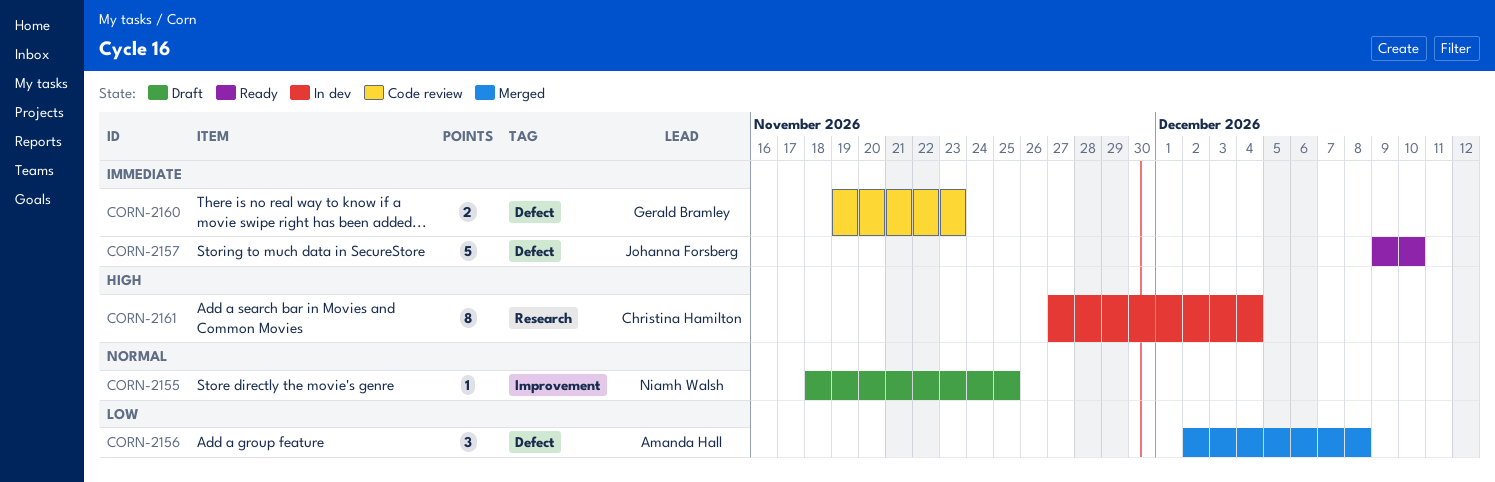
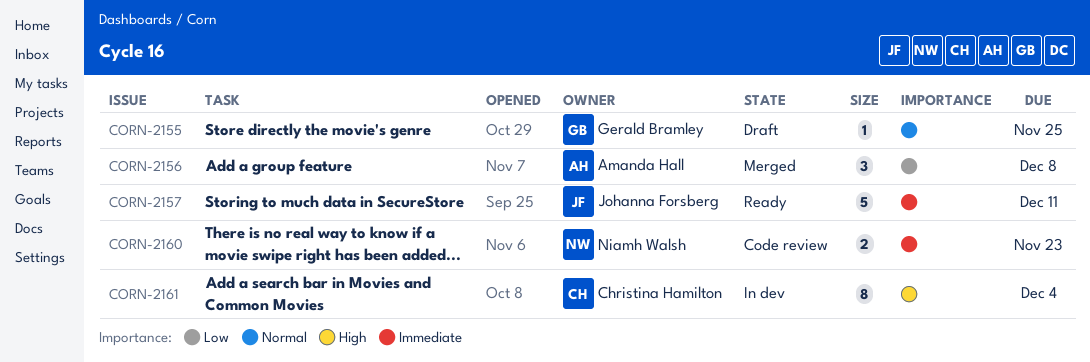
CORN-2155, owner: Niamh Walsh -> Gerald Bramley
CORN-2157, due: Dec 10 -> Dec 11
CORN-2160, owner: Gerald Bramley -> Niamh Walsh

